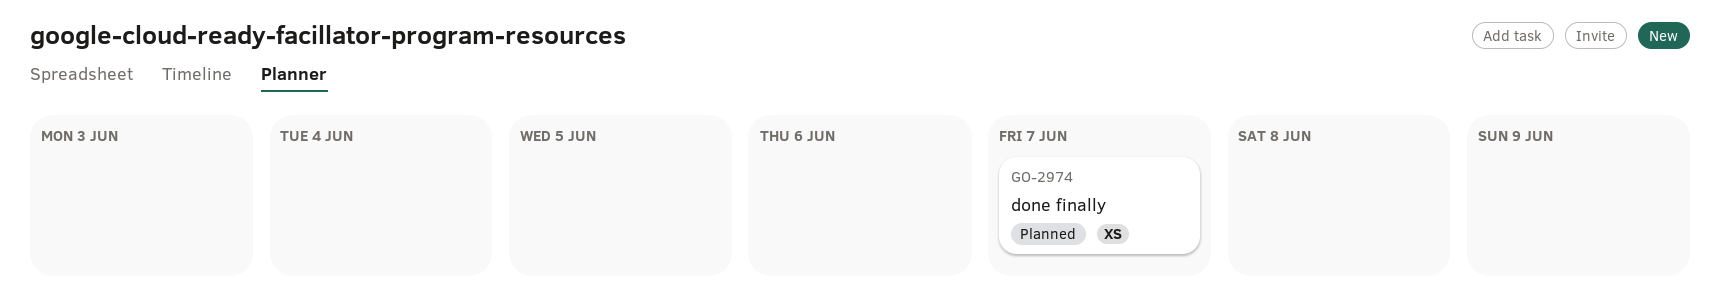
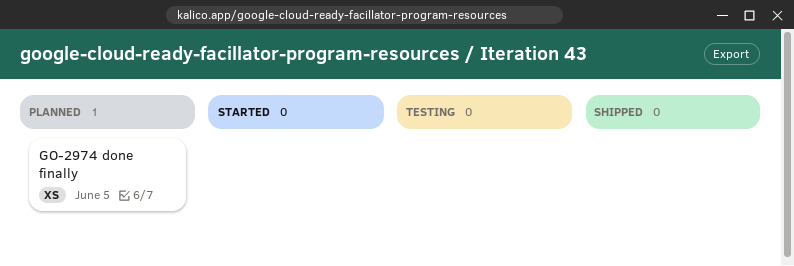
GO-2974, due: Jun 7 -> Jun 5

